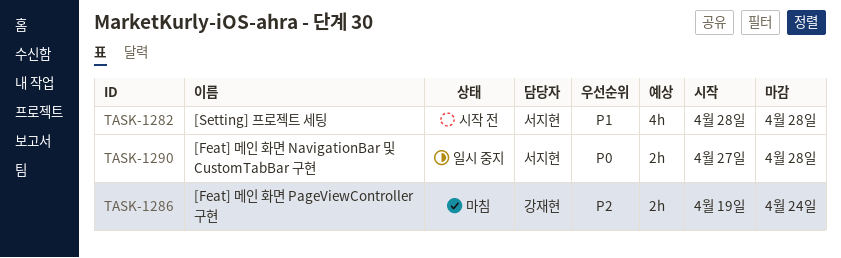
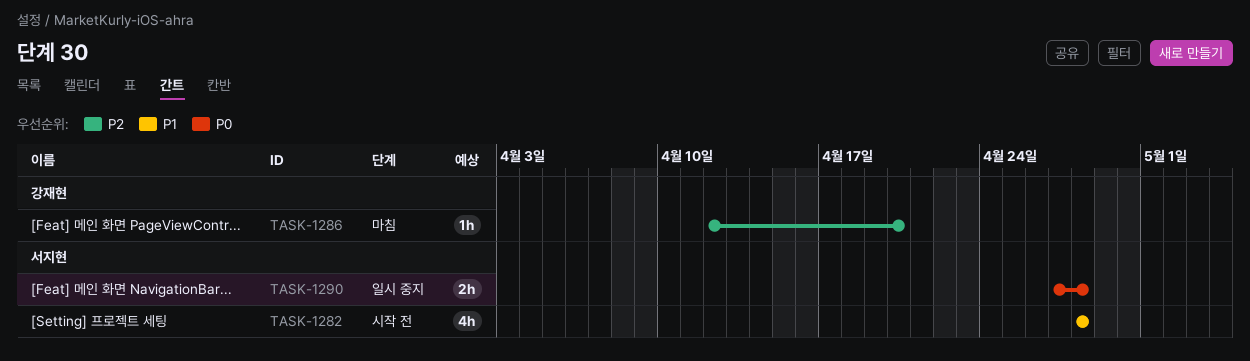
TASK-1286, estimate: 2h -> 1h
TASK-1286, start: Apr 19 -> Apr 12
TASK-1286, due: Apr 24 -> Apr 20

